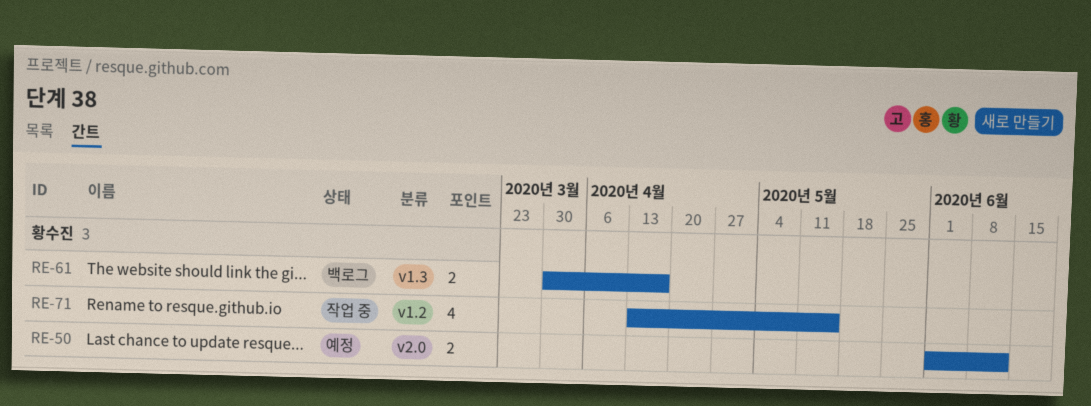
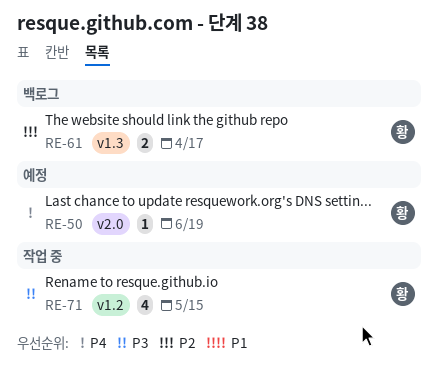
RE-50, estimate: 2 -> 1
RE-50, due: Jun 12 -> Jun 19

